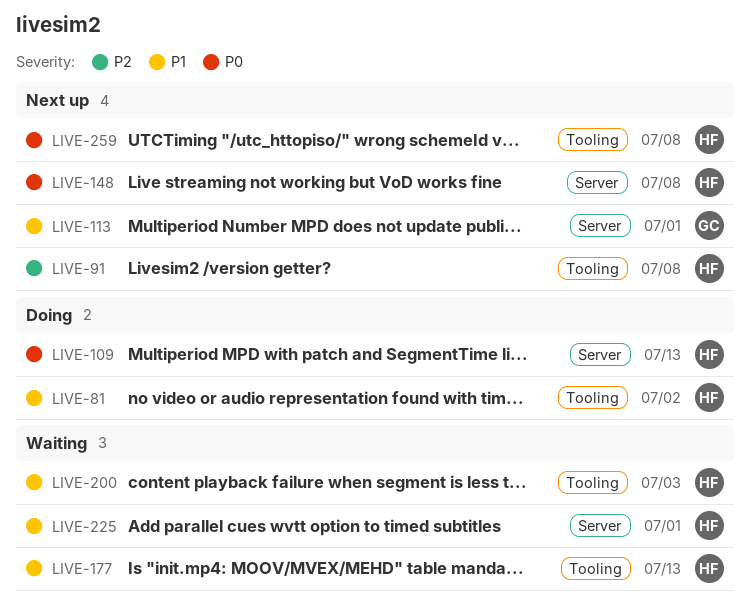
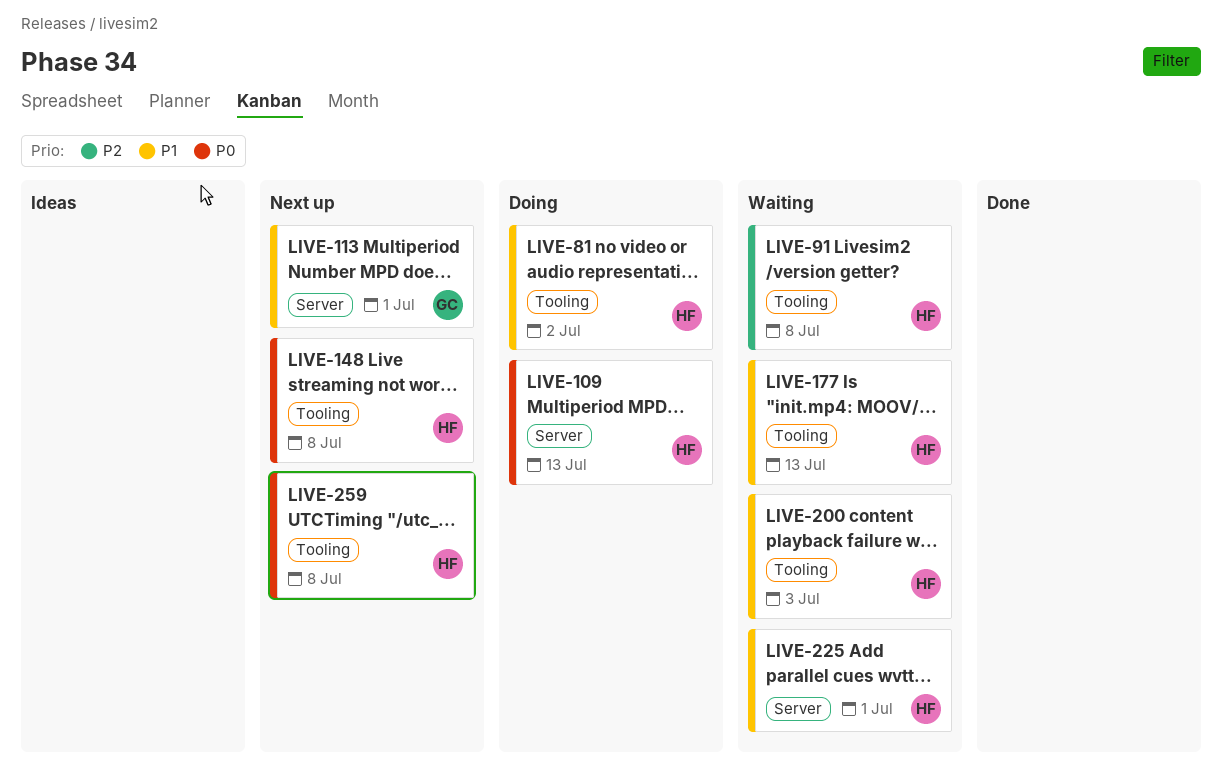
LIVE-91, status: Next up -> Waiting
LIVE-148, label: Server -> Tooling

